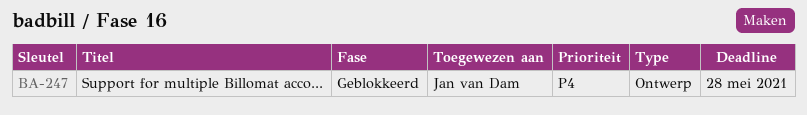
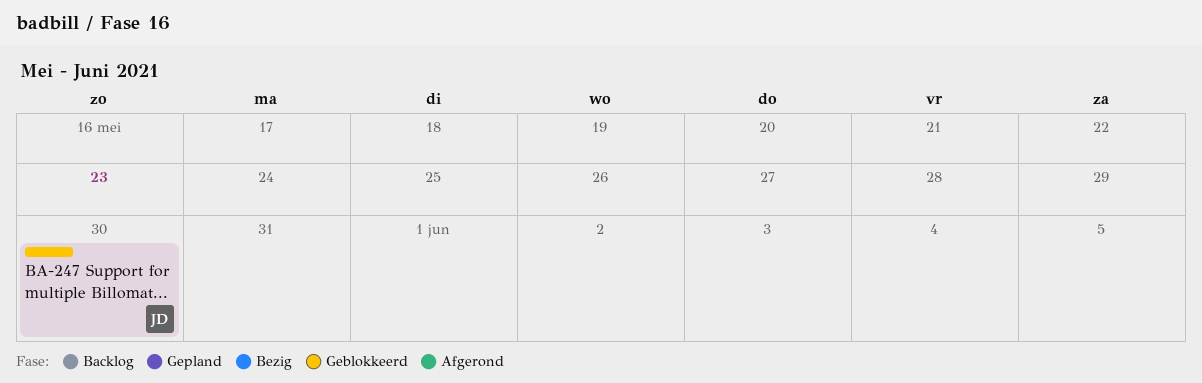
BA-247, due: May 28 -> May 30

